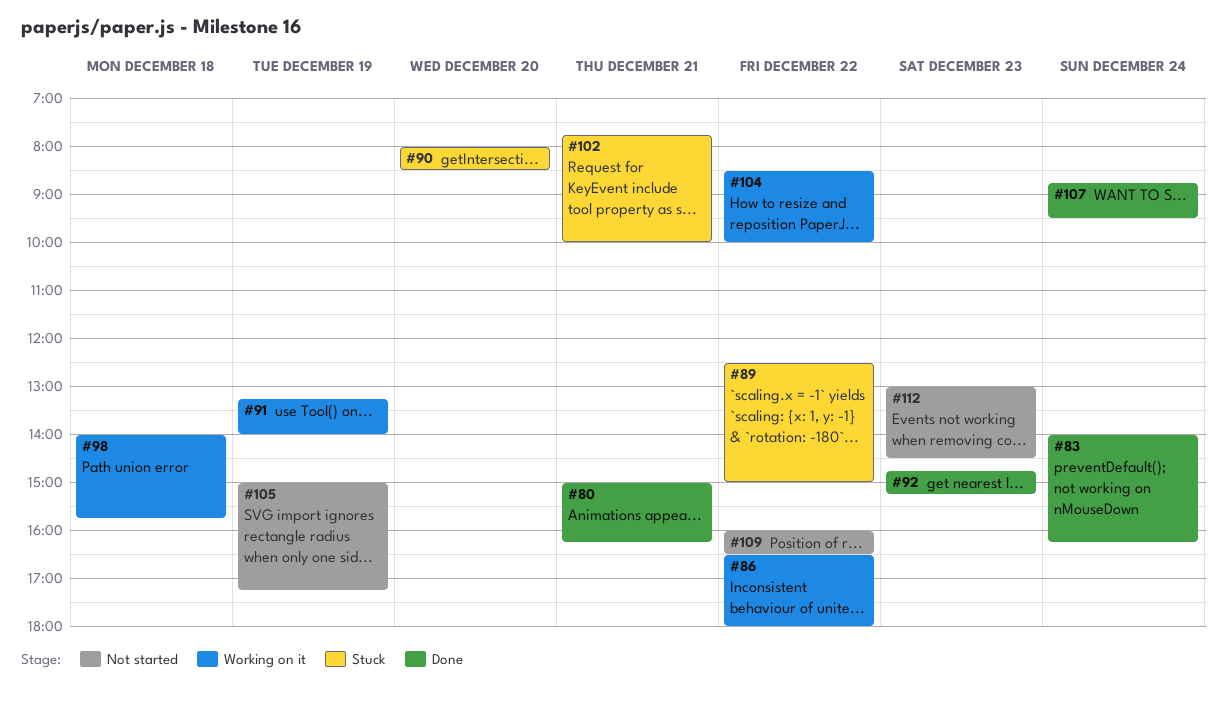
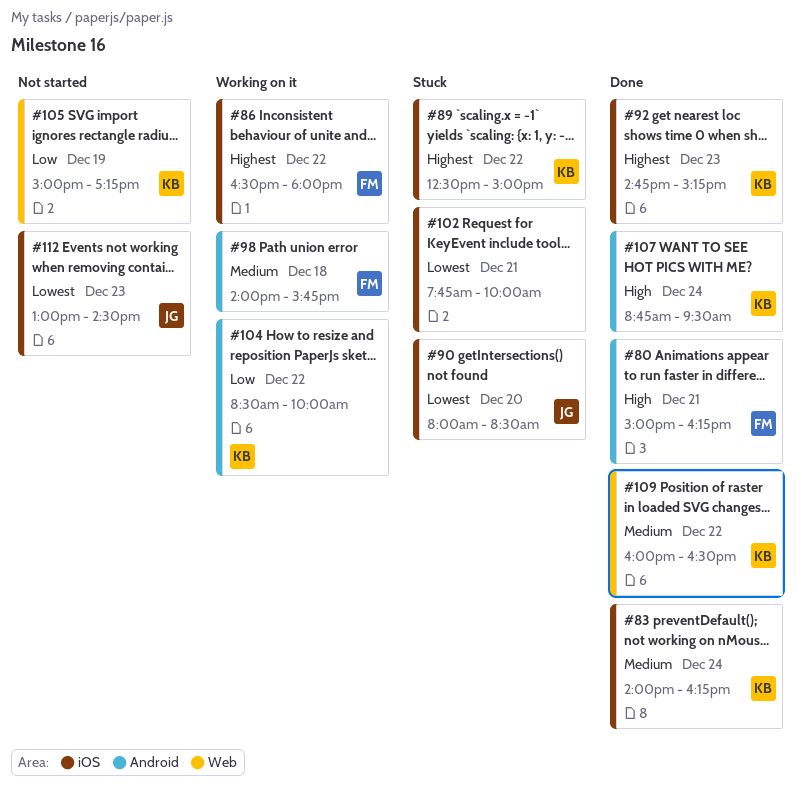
#91: present -> none
#109, status: Not started -> Done

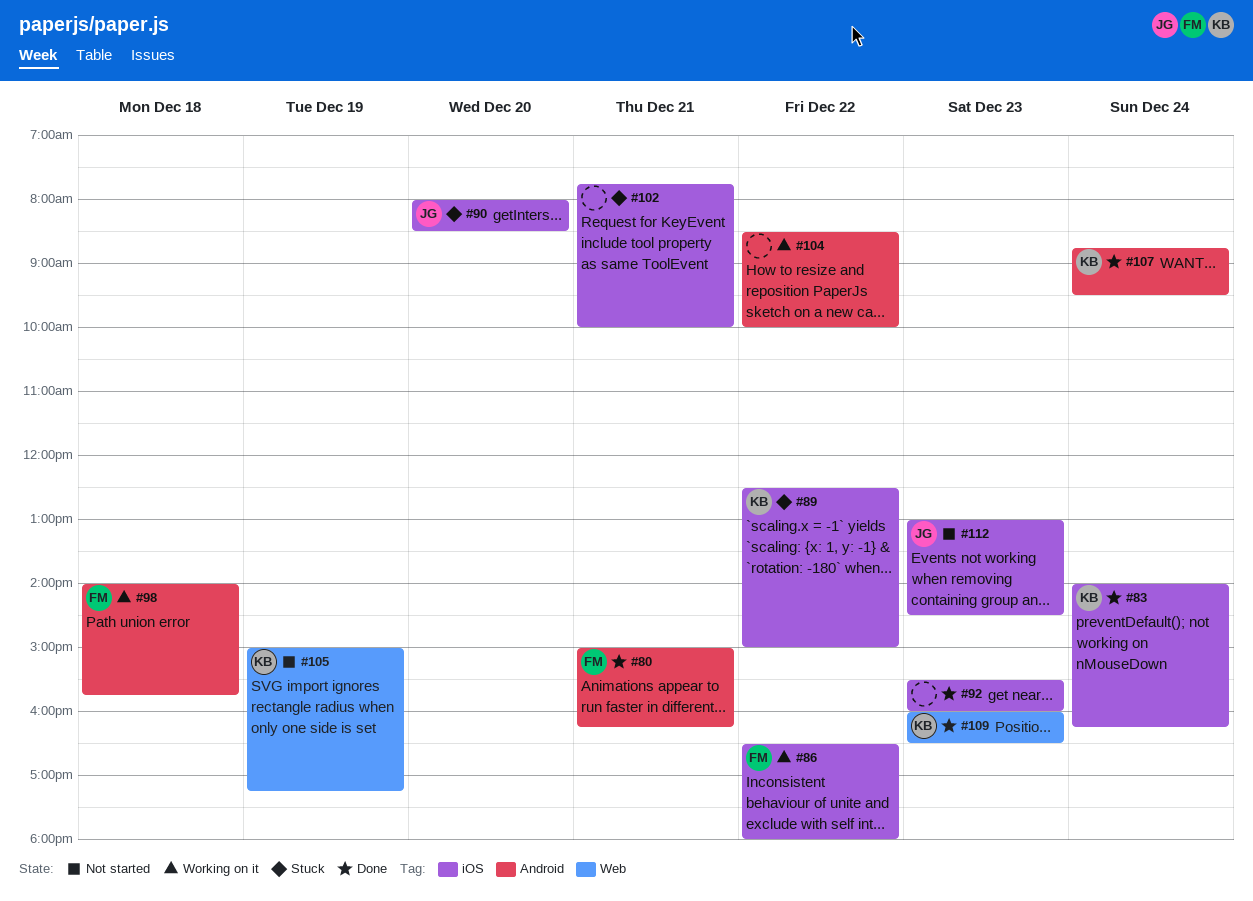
#92, owner: KB -> none
#92, begins: 14:45 -> 15:30
#92, ends: 15:15 -> 16:00
#104, owner: KB -> none
#109, day: Dec 22 -> Dec 23

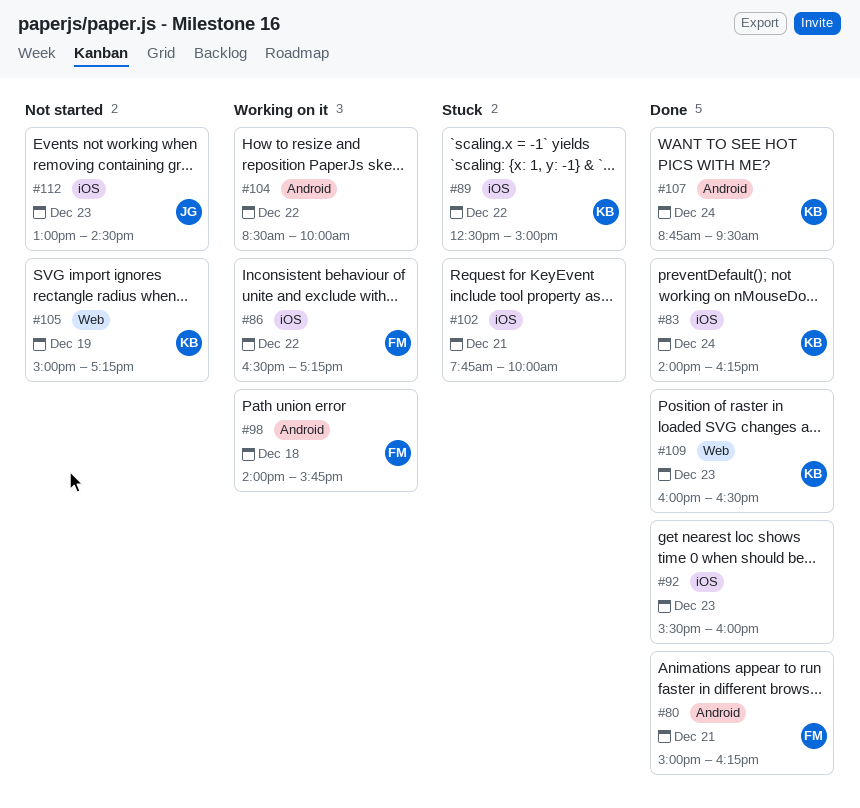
#86, ends: 18:00 -> 17:15
#90: present -> none

